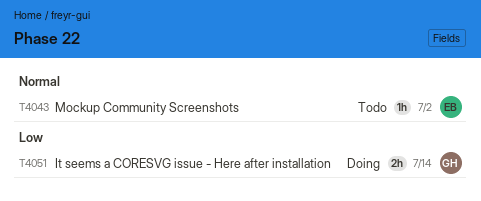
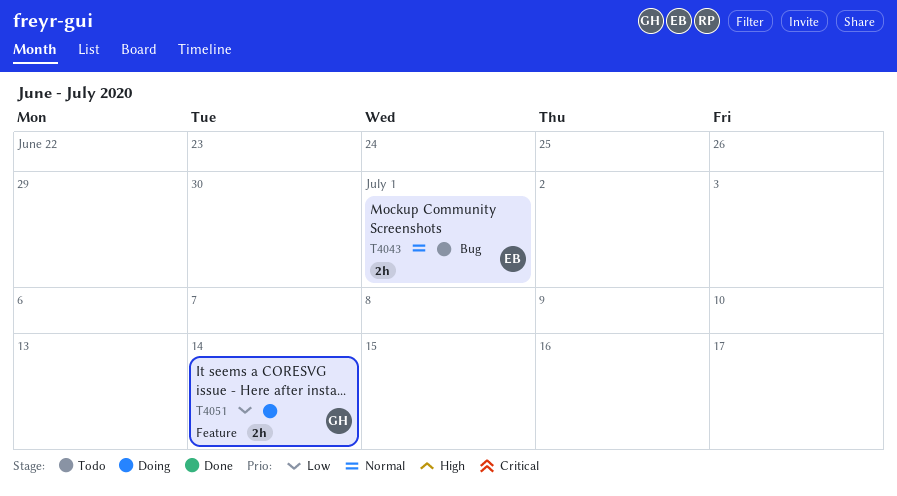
T4043, estimate: 1h -> 2h
T4043, due: Jul 2 -> Jul 1

